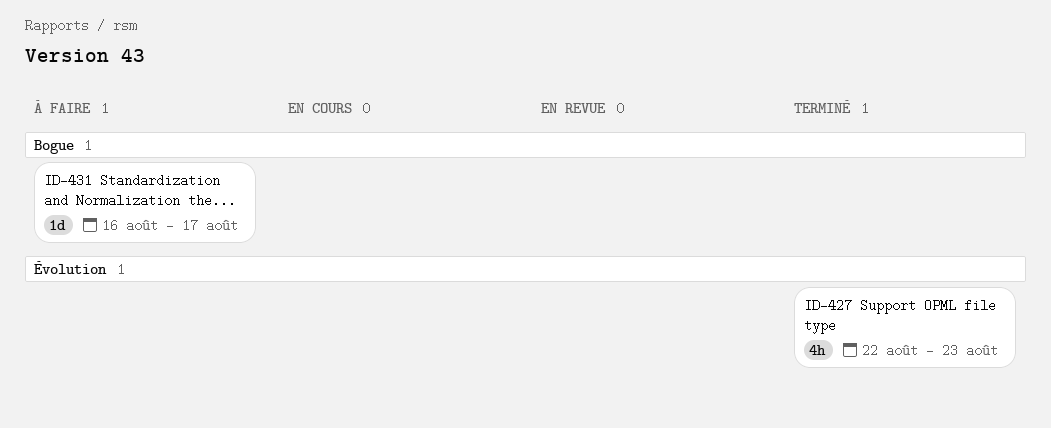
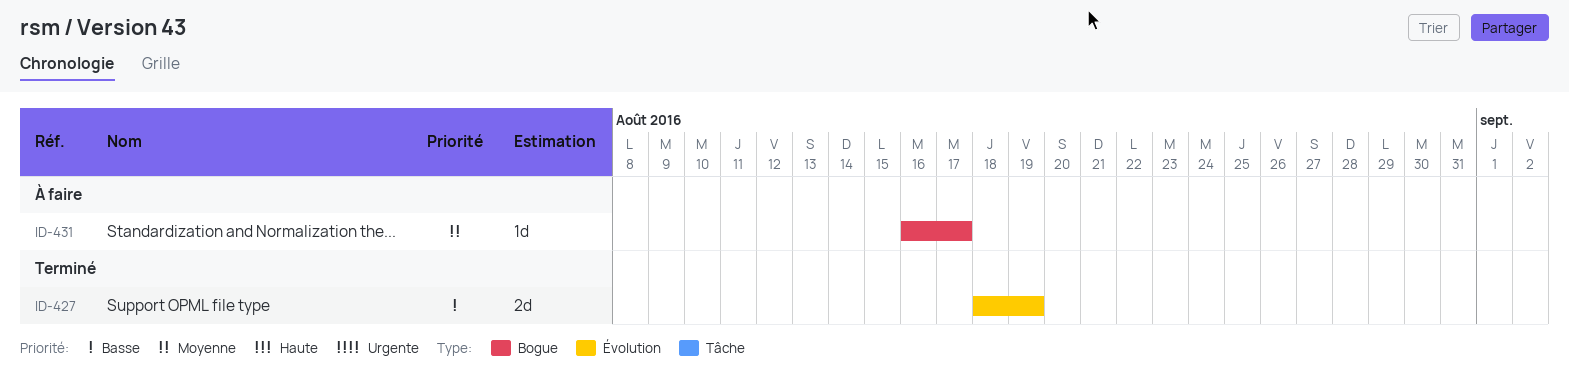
ID-427, estimate: 4h -> 2d
ID-427, start: Aug 22 -> Aug 18
ID-427, due: Aug 23 -> Aug 19

